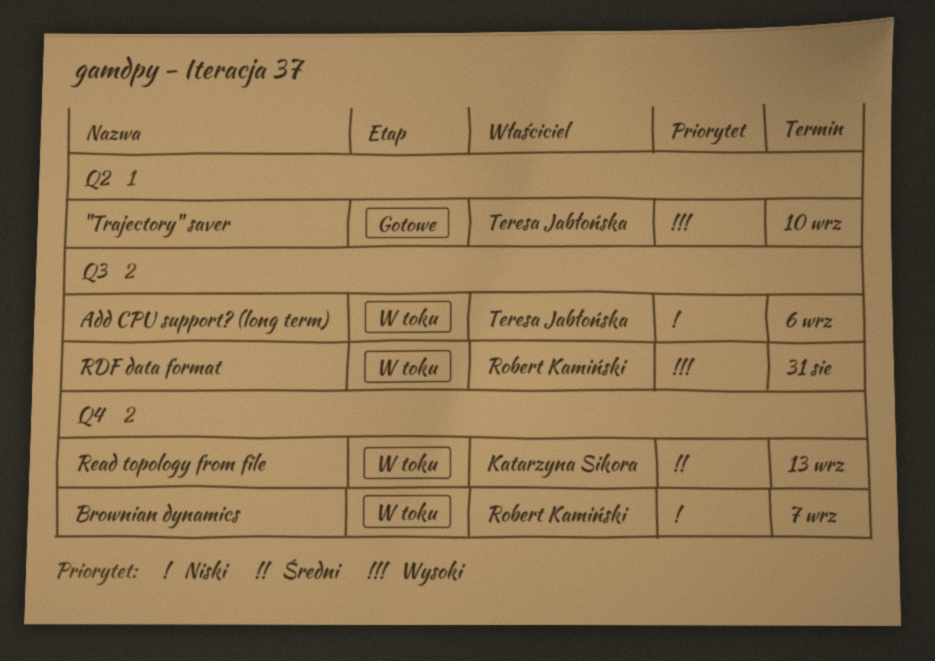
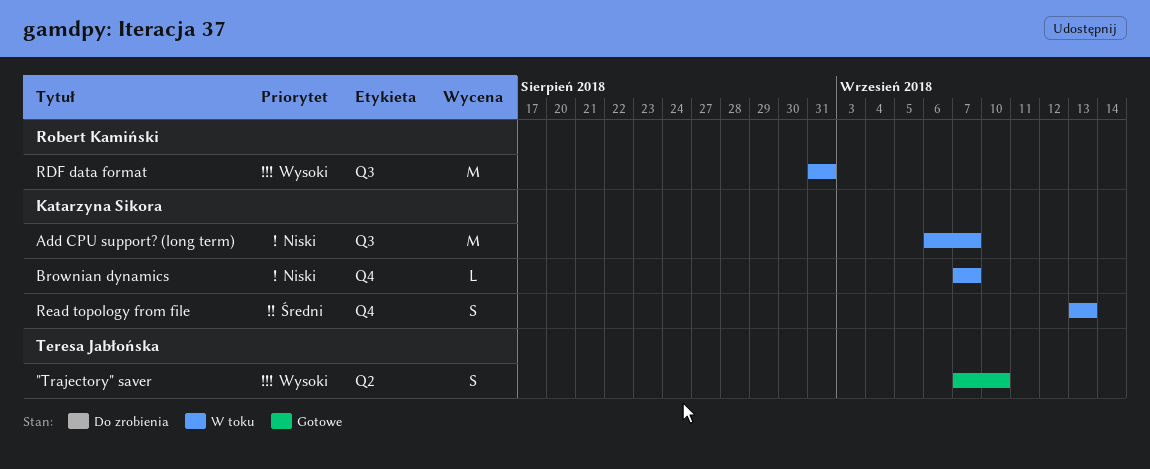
Add CPU support? (long term), owner: Teresa Jabłońska -> Katarzyna Sikora
Add CPU support? (long term), due: Sep 6 -> Sep 7
Brownian dynamics, owner: Robert Kamiński -> Katarzyna Sikora

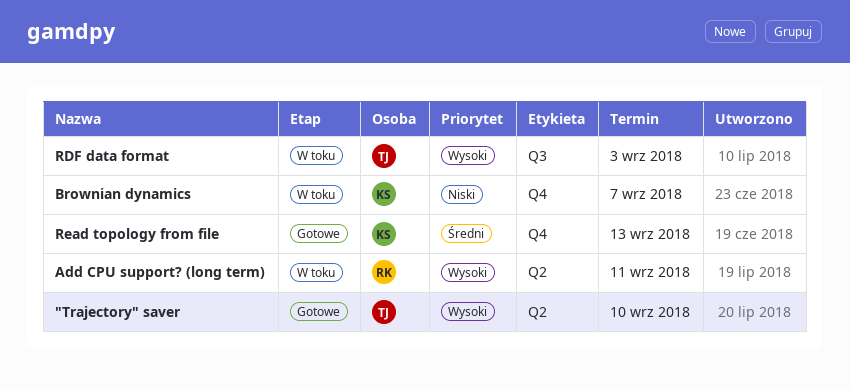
Add CPU support? (long term), owner: Katarzyna Sikora -> Robert Kamiński
Add CPU support? (long term), priority: Niski -> Wysoki
Add CPU support? (long term), label: Q3 -> Q2
Add CPU support? (long term), due: Sep 7 -> Sep 11
RDF data format, owner: Robert Kamiński -> Teresa Jabłońska
RDF data format, due: Aug 31 -> Sep 3
Read topology from file, status: W toku -> Gotowe

